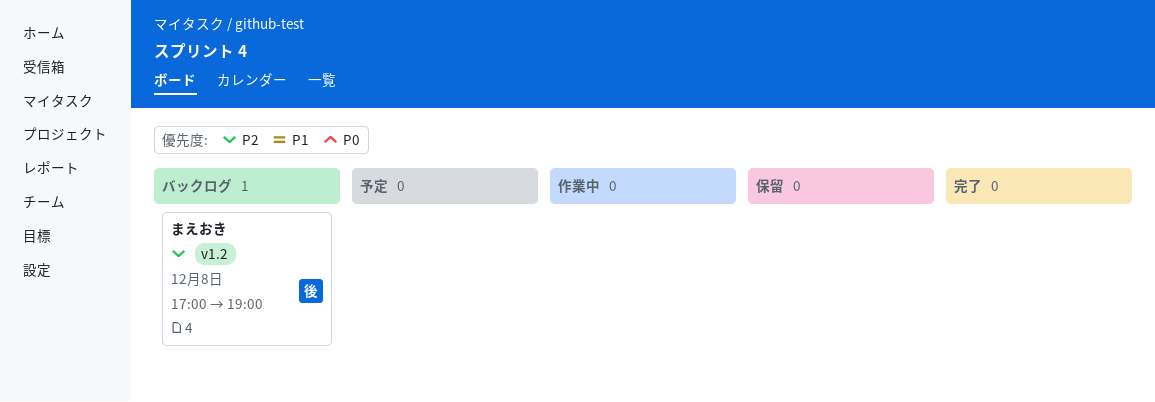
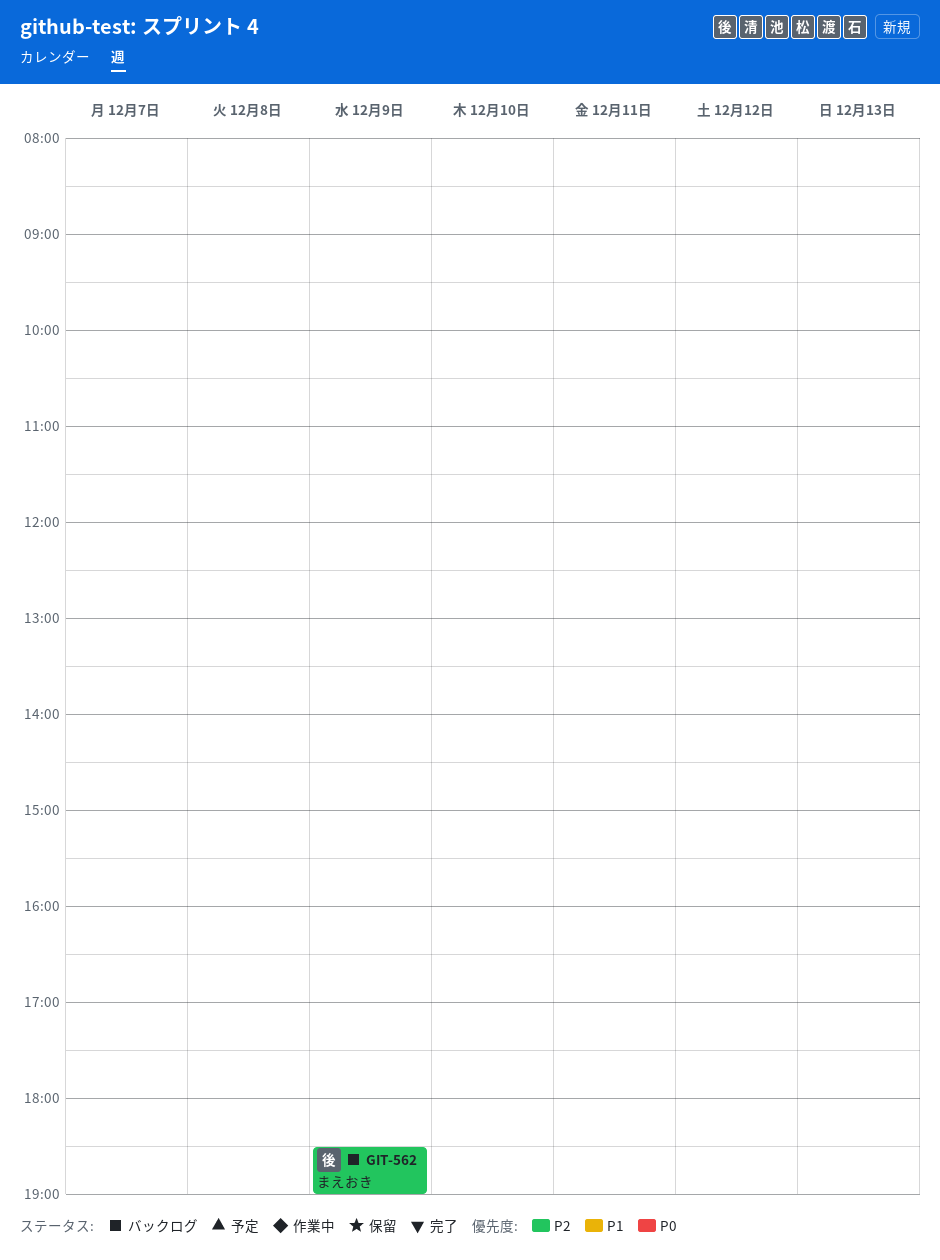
まえおき, day: Dec 8 -> Dec 9
まえおき, begins: 17:00 -> 18:30

